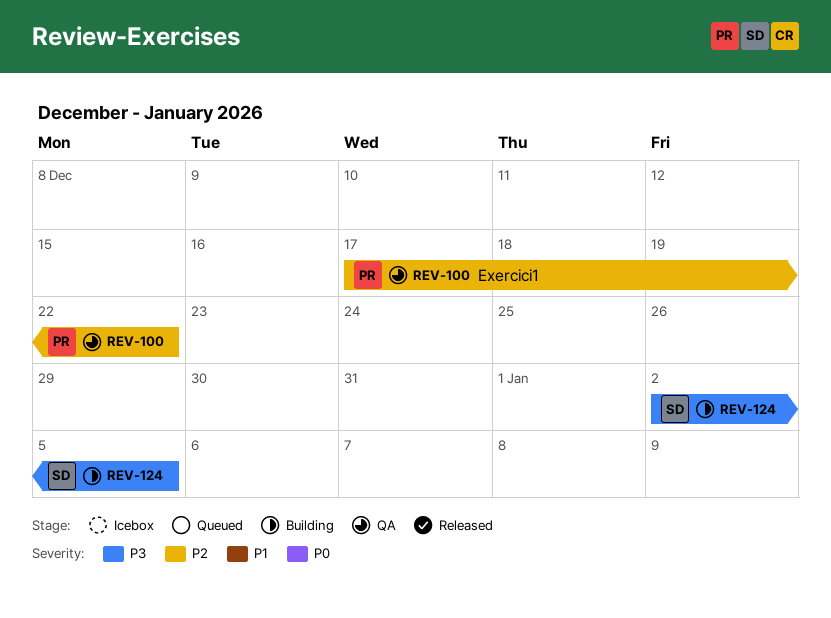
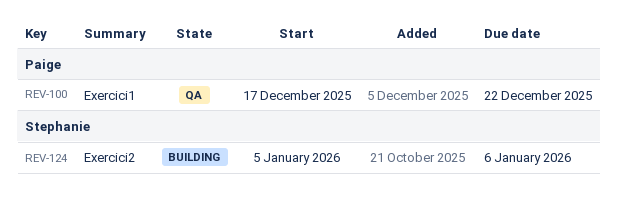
REV-124, start: Jan 2 -> Jan 5
REV-124, due: Jan 5 -> Jan 6

